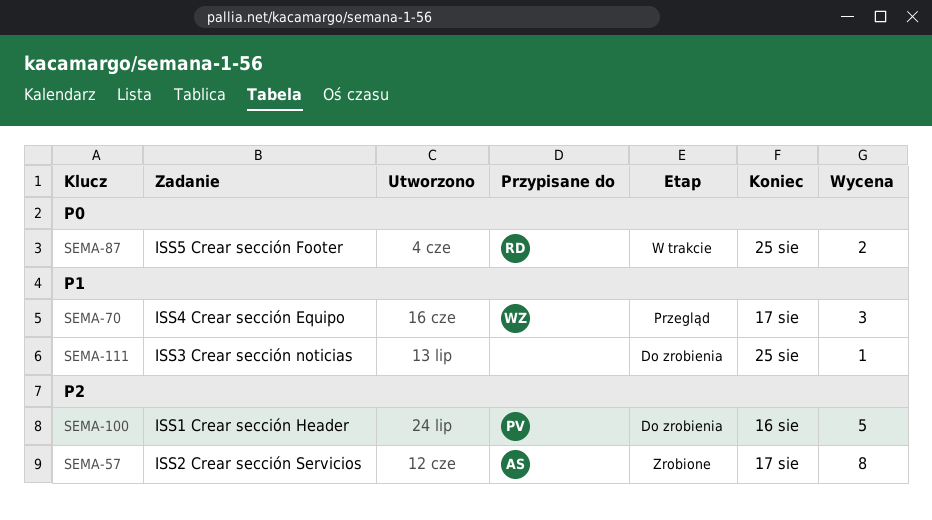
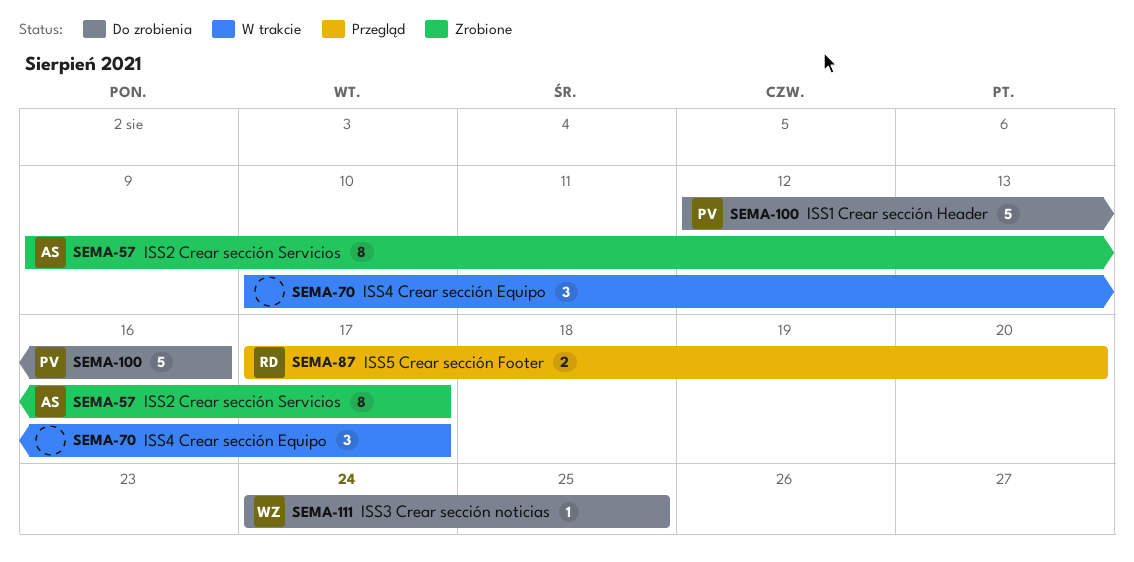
SEMA-70, status: Przegląd -> W trakcie
SEMA-70, owner: WZ -> none
SEMA-87, status: W trakcie -> Przegląd
SEMA-87, due: Aug 25 -> Aug 20
SEMA-111, owner: none -> WZ

